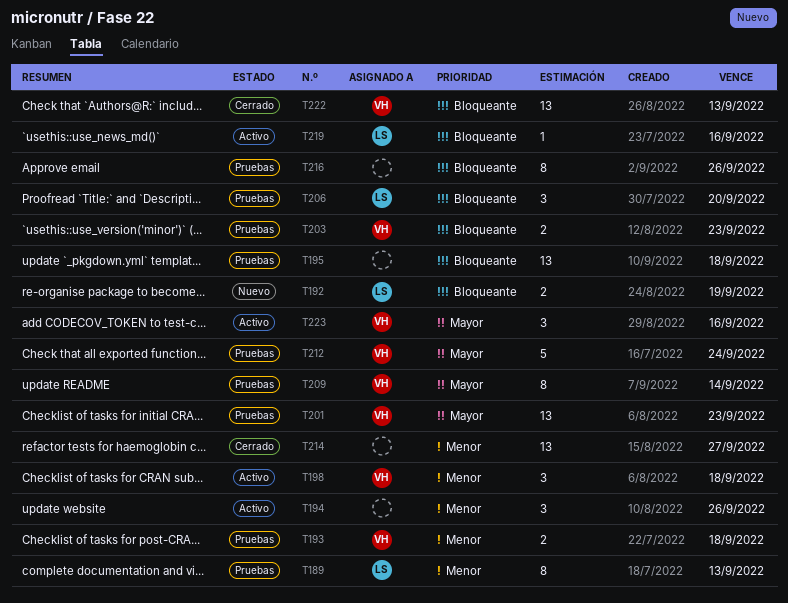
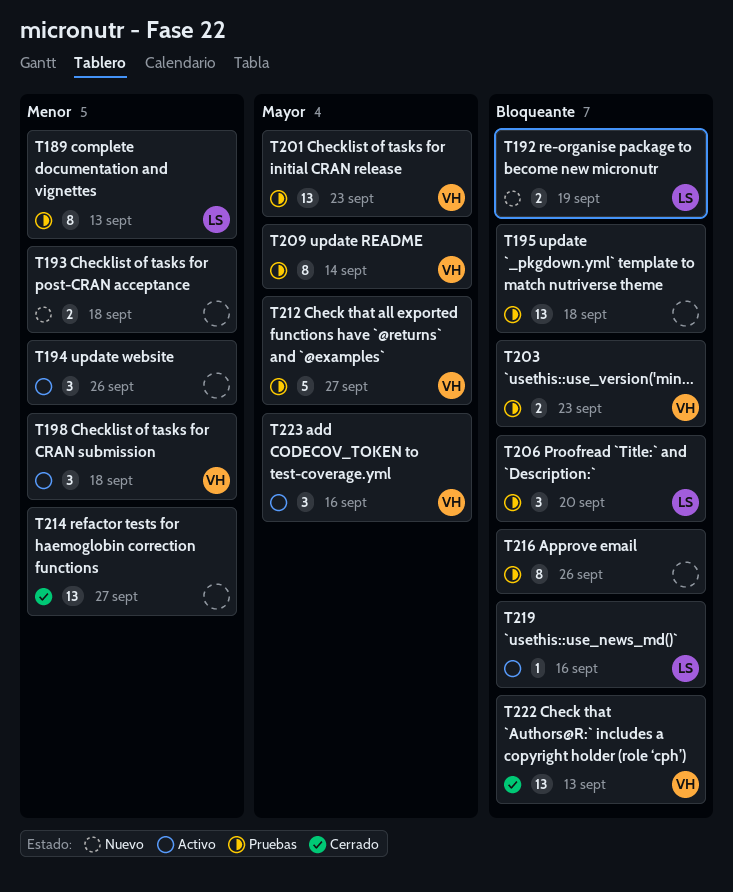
T193, status: Pruebas -> Nuevo
T193, owner: VH -> none
T212, due: Sep 24 -> Sep 27

